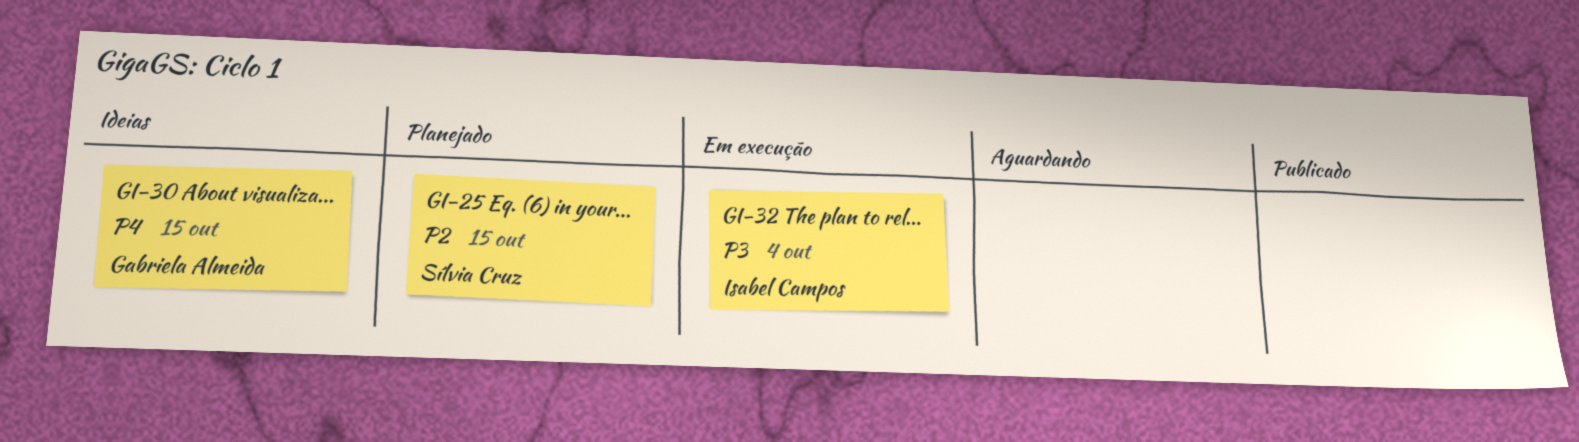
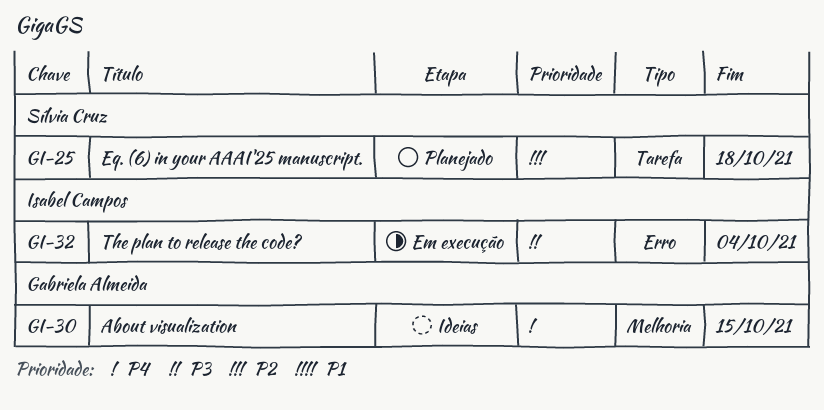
GI-25, due: Oct 15 -> Oct 18

